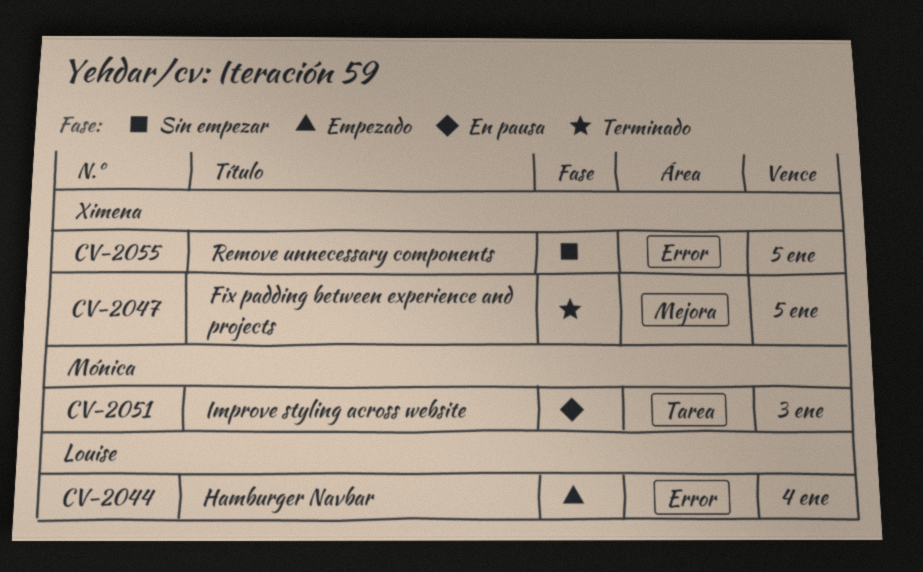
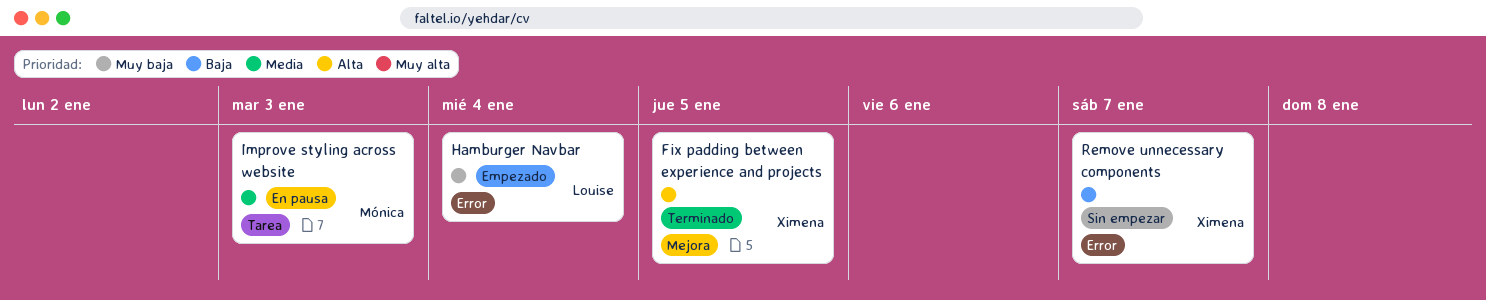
Remove unnecessary components, due: Jan 5 -> Jan 7

